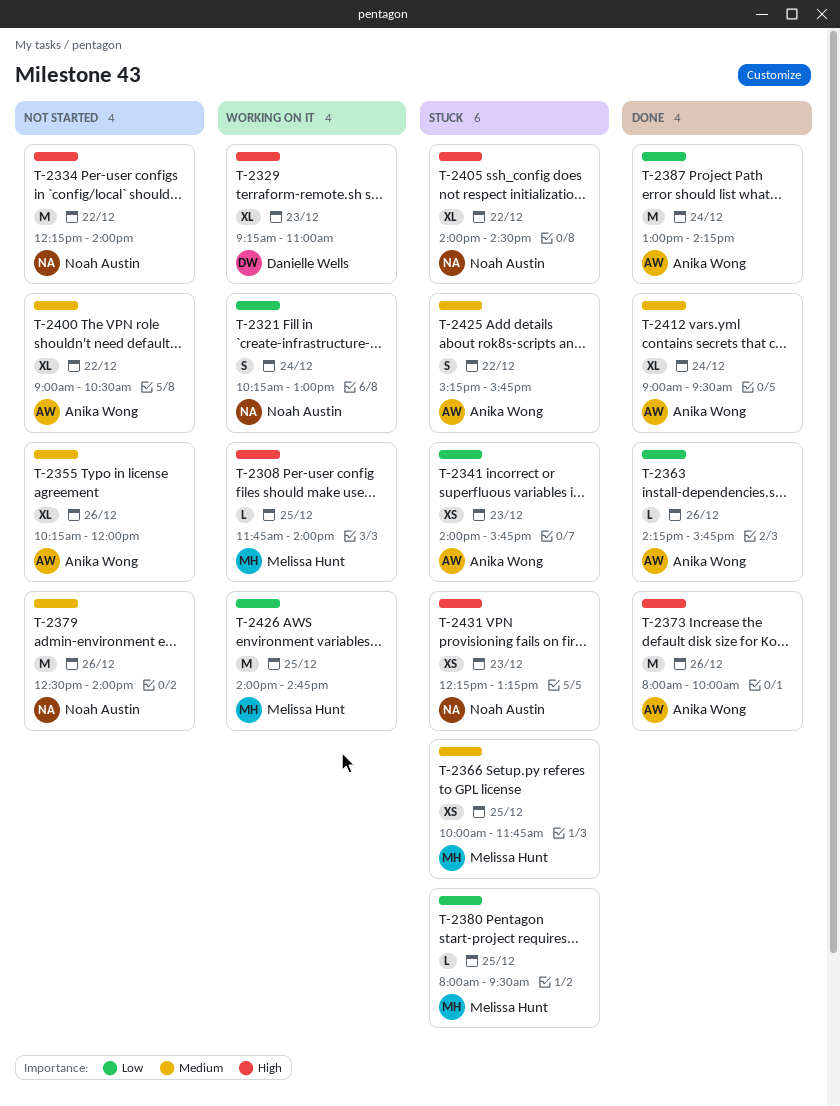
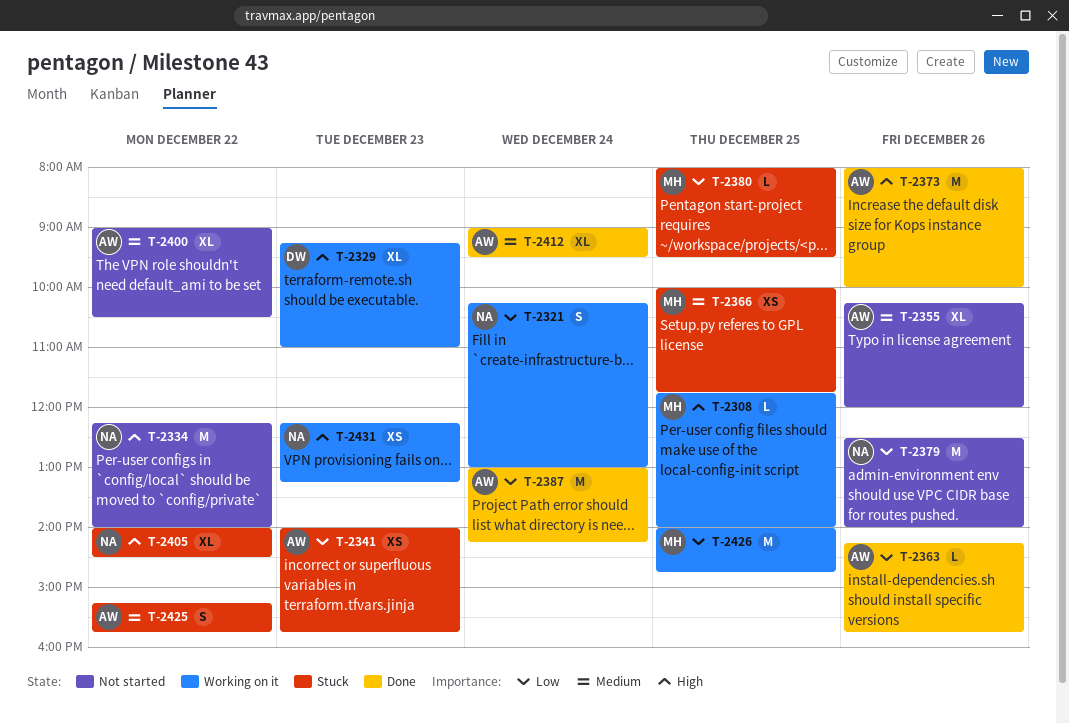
T-2379, priority: Medium -> Low
T-2431, status: Stuck -> Working on it

